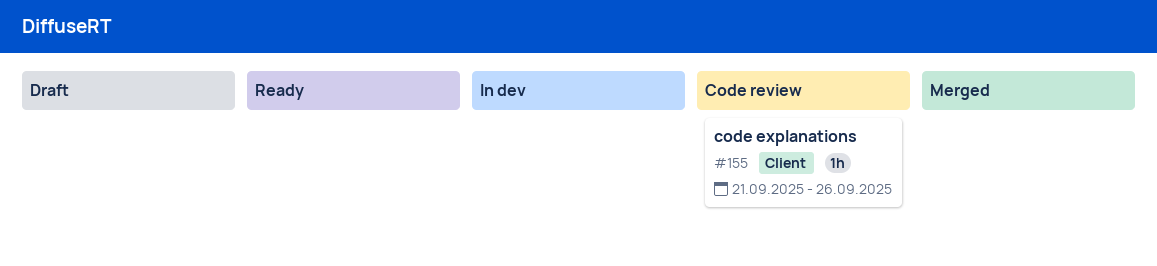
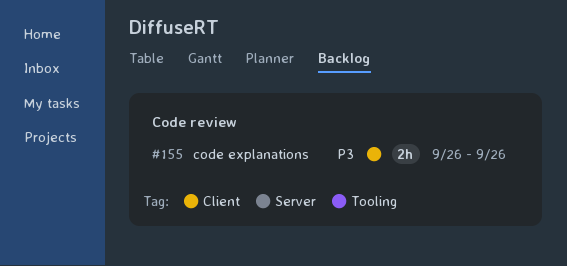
#155, estimate: 1h -> 2h
#155, start: Sep 21 -> Sep 26

